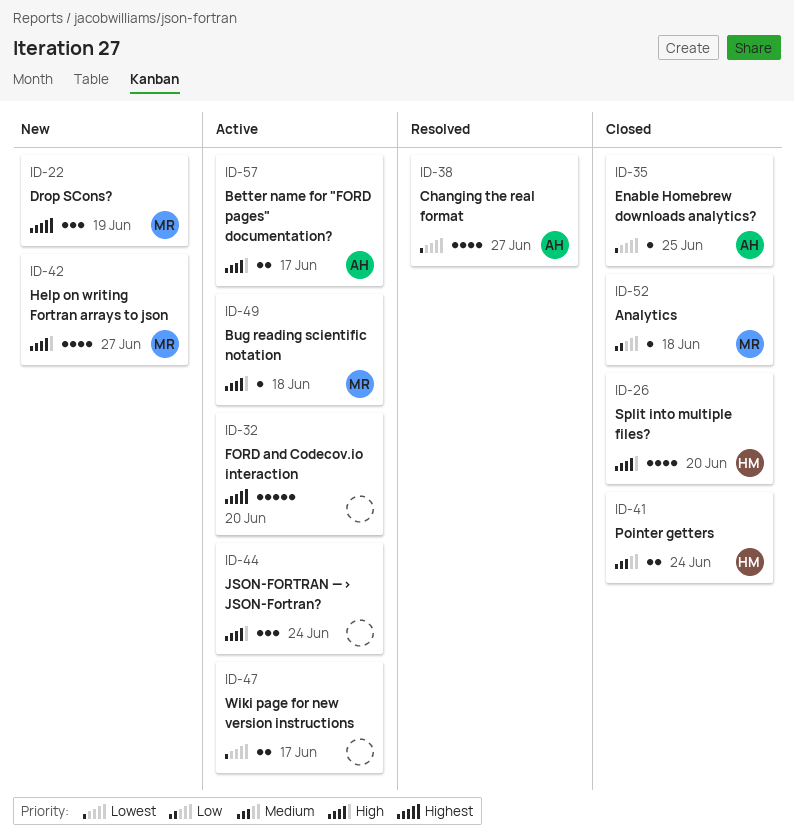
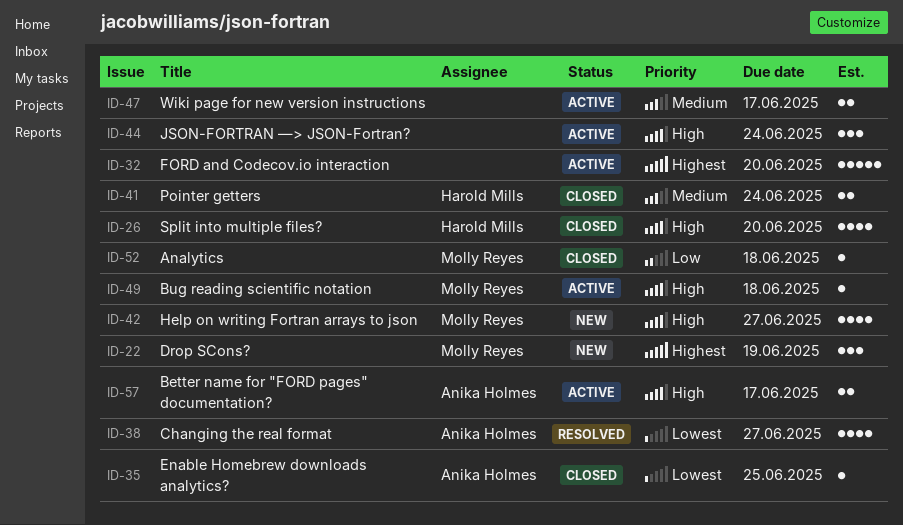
ID-47, priority: Lowest -> Medium

